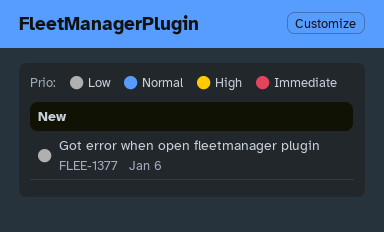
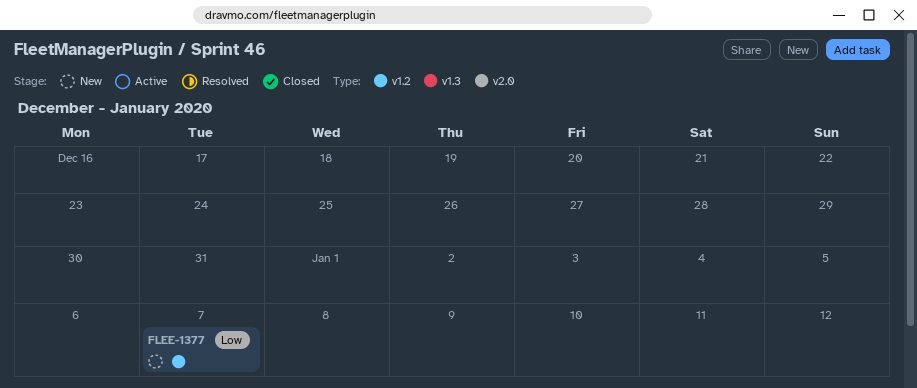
FLEE-1377, due: Jan 6 -> Jan 7

